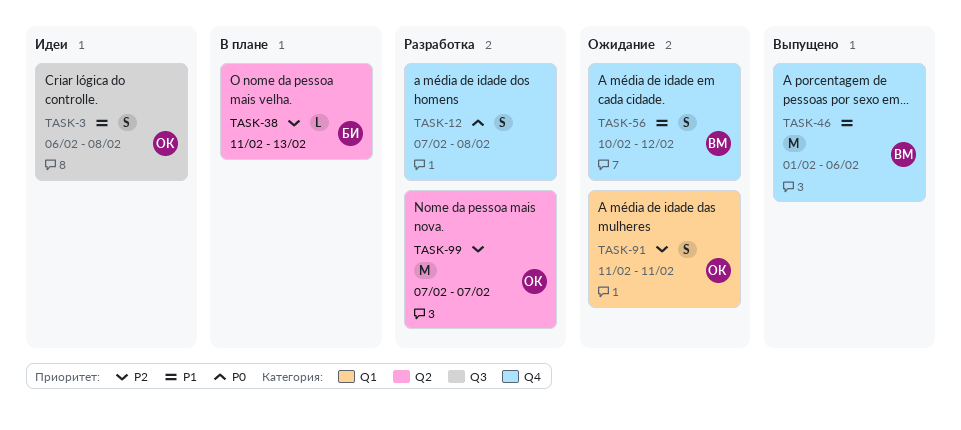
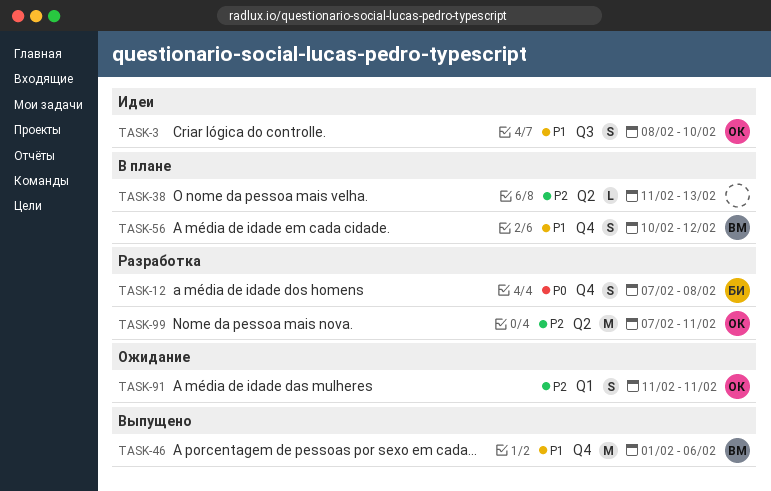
TASK-3, start: Feb 6 -> Feb 8
TASK-3, due: Feb 8 -> Feb 10
TASK-12, owner: none -> БИ
TASK-38, owner: БИ -> none
TASK-56, status: Ожидание -> В плане
TASK-99, due: Feb 7 -> Feb 11

